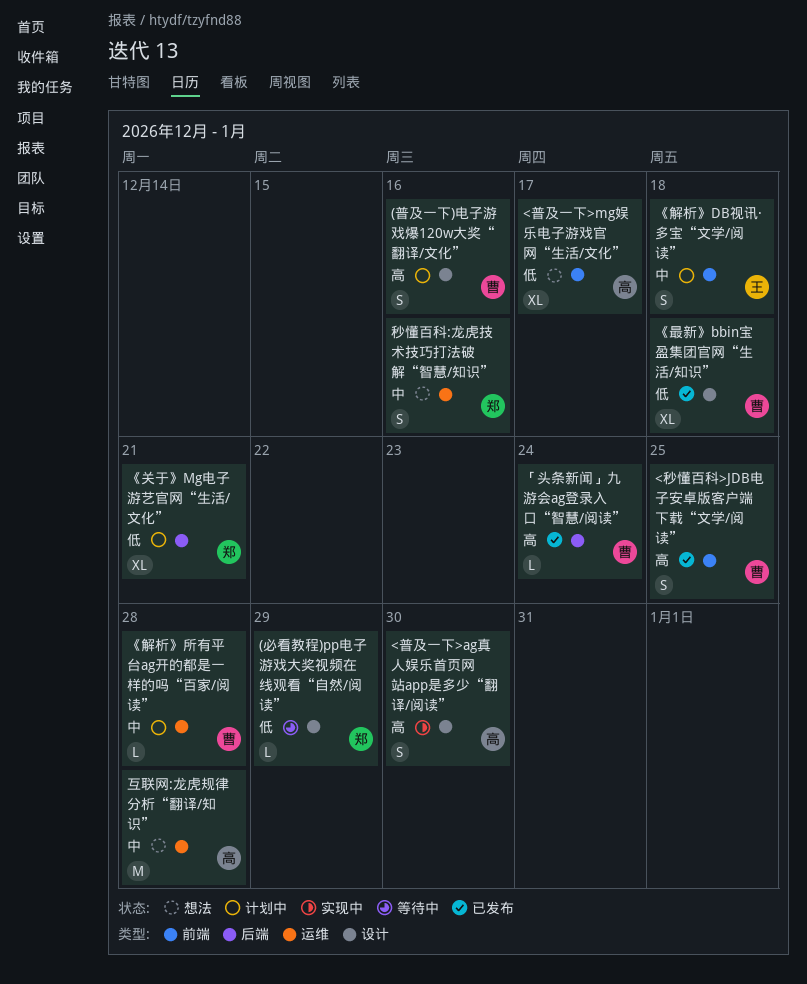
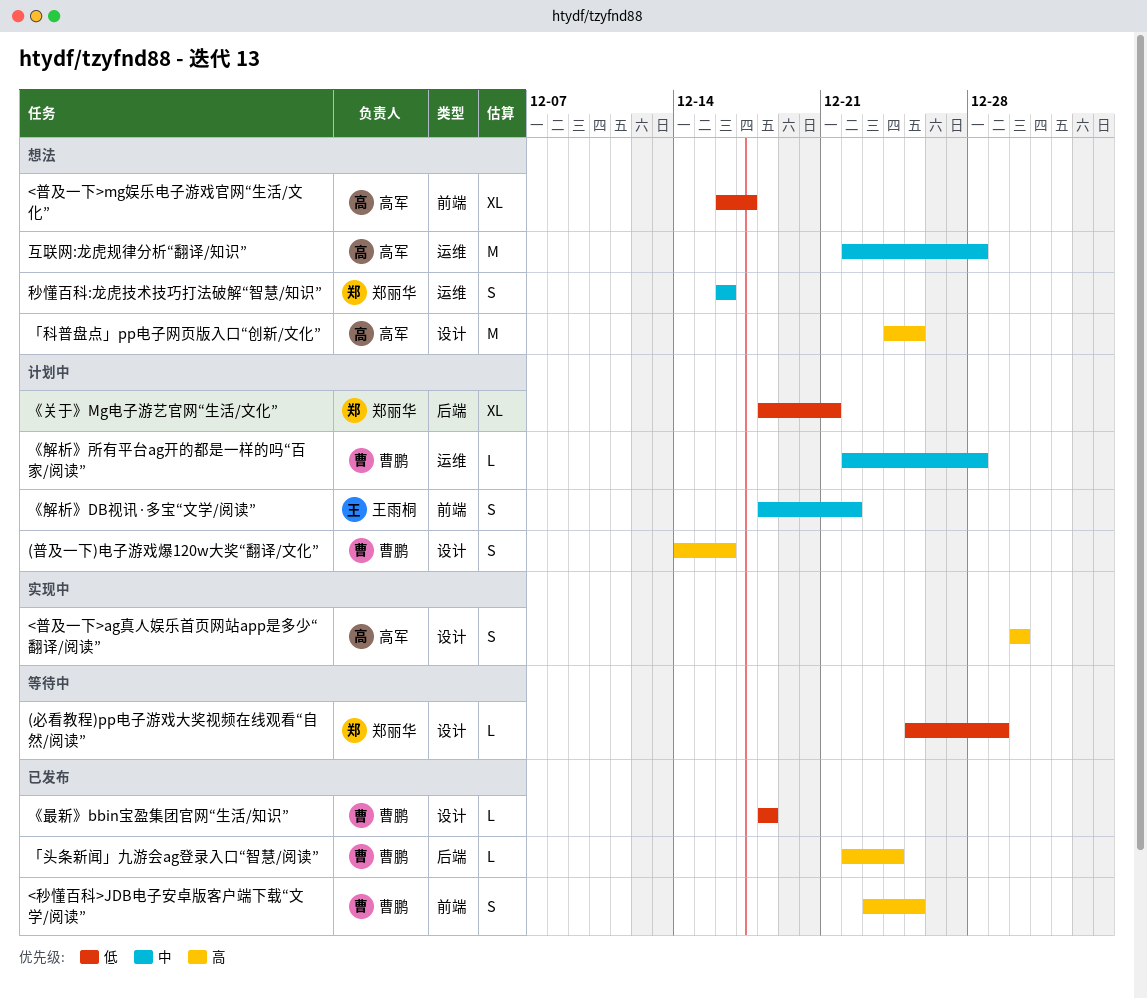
《最新》bbin宝盈集团官网“生活/知识”, estimate: XL -> L
《解析》DB视讯·多宝“文学/阅读”, due: Dec 18 -> Dec 22
「科普盘点」pp电子网页版入口“创新/文化”: none -> present

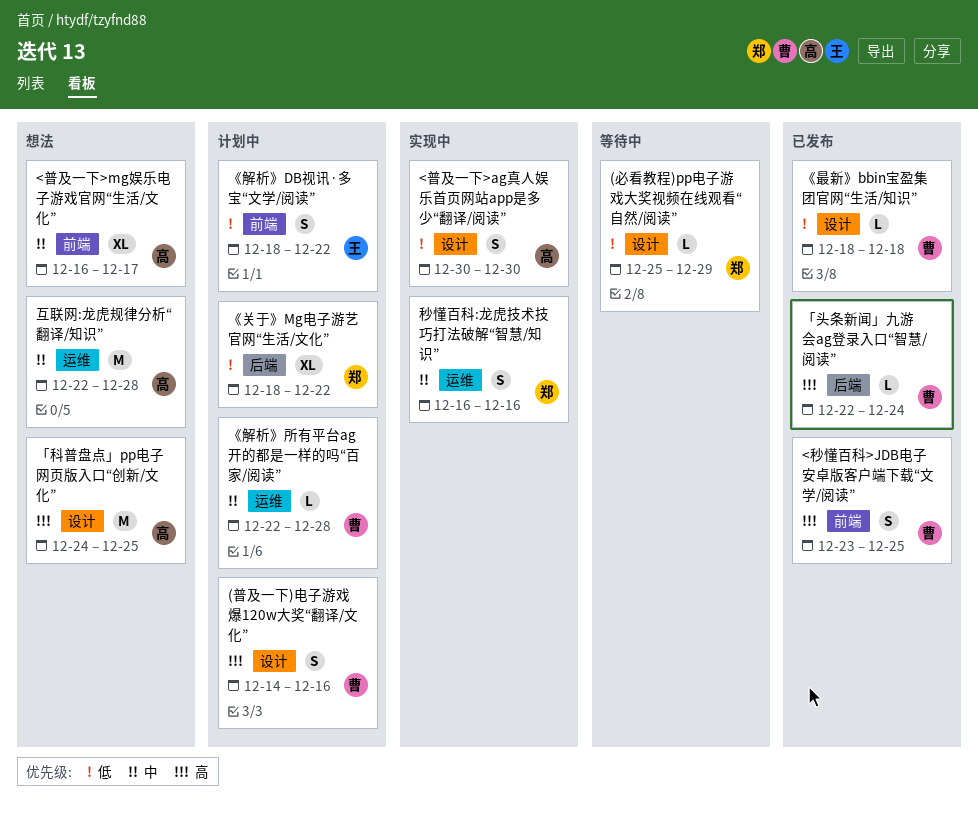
<普及一下>ag真人娱乐首页网站app是多少“翻译/阅读”, priority: 高 -> 低
<普及一下>mg娱乐电子游戏官网“生活/文化”, priority: 低 -> 中
《关于》Mg电子游艺官网“生活/文化”, due: Dec 21 -> Dec 22
《解析》DB视讯·多宝“文学/阅读”, priority: 中 -> 低
秒懂百科:龙虎技术技巧打法破解“智慧/知识”, status: 想法 -> 实现中

